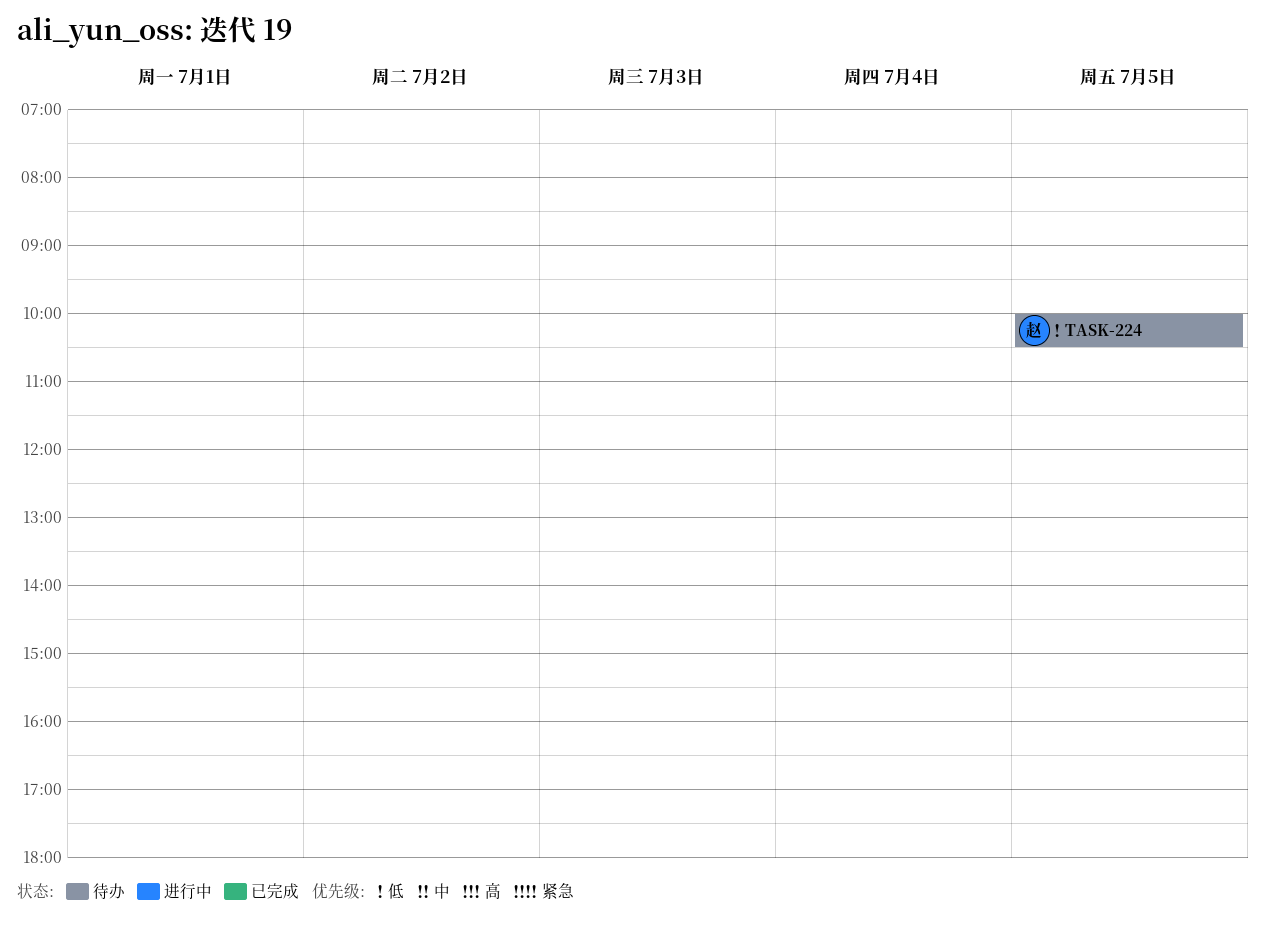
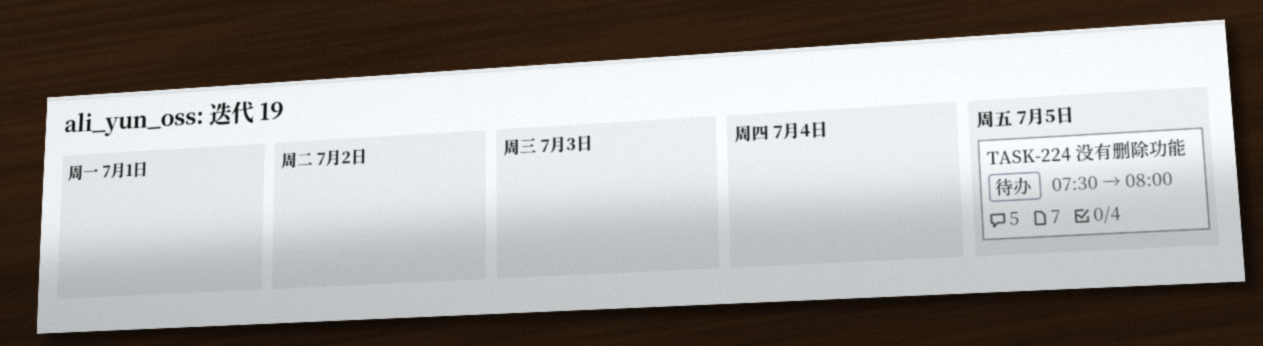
TASK-224, begins: 10:00 -> 07:30
TASK-224, ends: 10:30 -> 08:00

